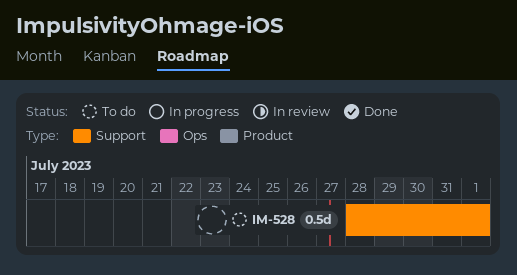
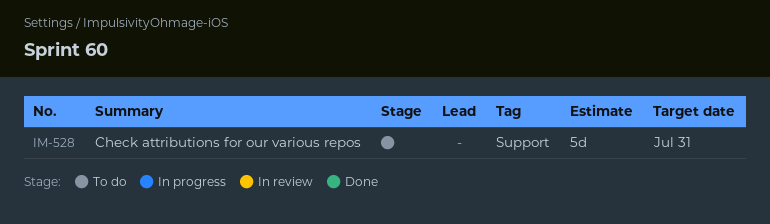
IM-528, estimate: 0.5d -> 5d
IM-528, due: Aug 1 -> Jul 31

